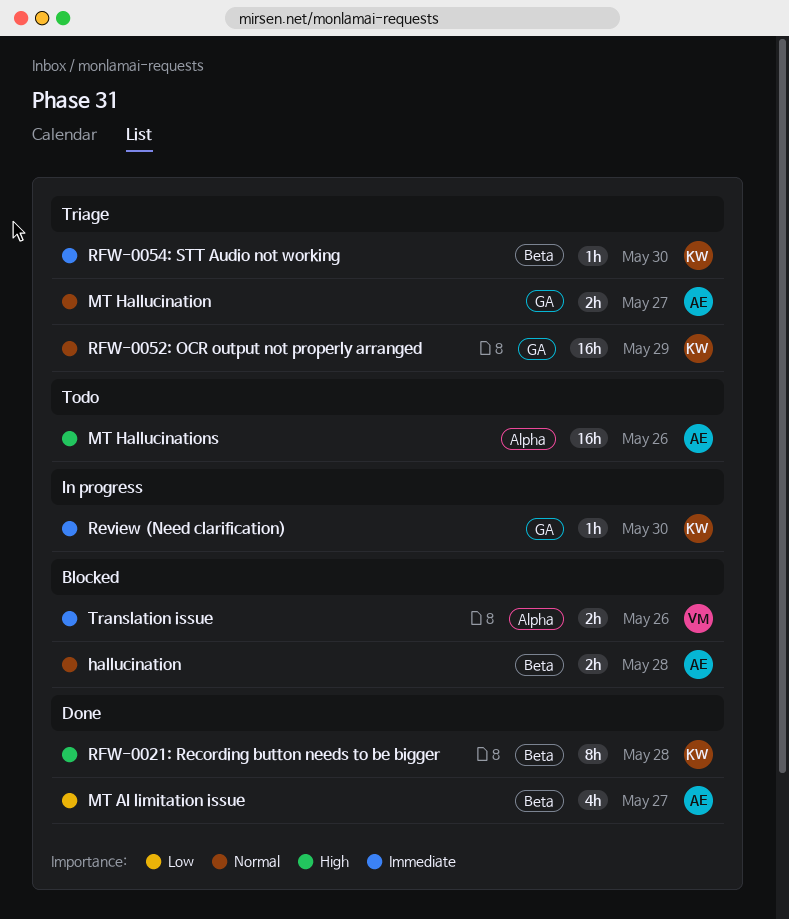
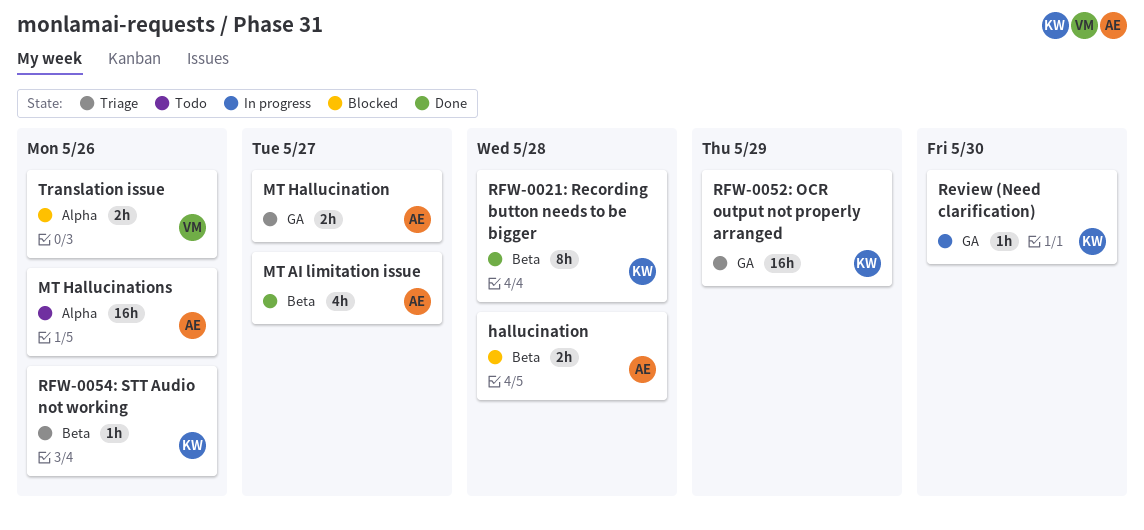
RFW-0054: STT Audio not working, due: May 30 -> May 26

